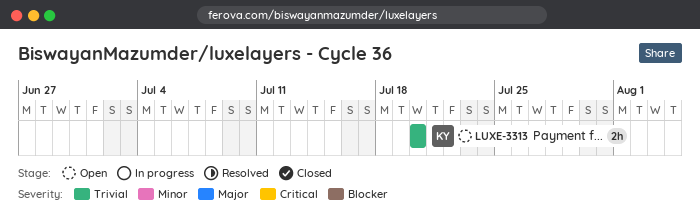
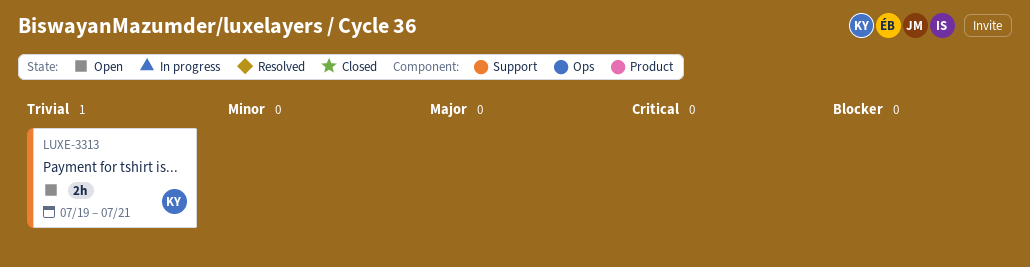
LUXE-3313, start: Jul 20 -> Jul 19
LUXE-3313, due: Jul 20 -> Jul 21

